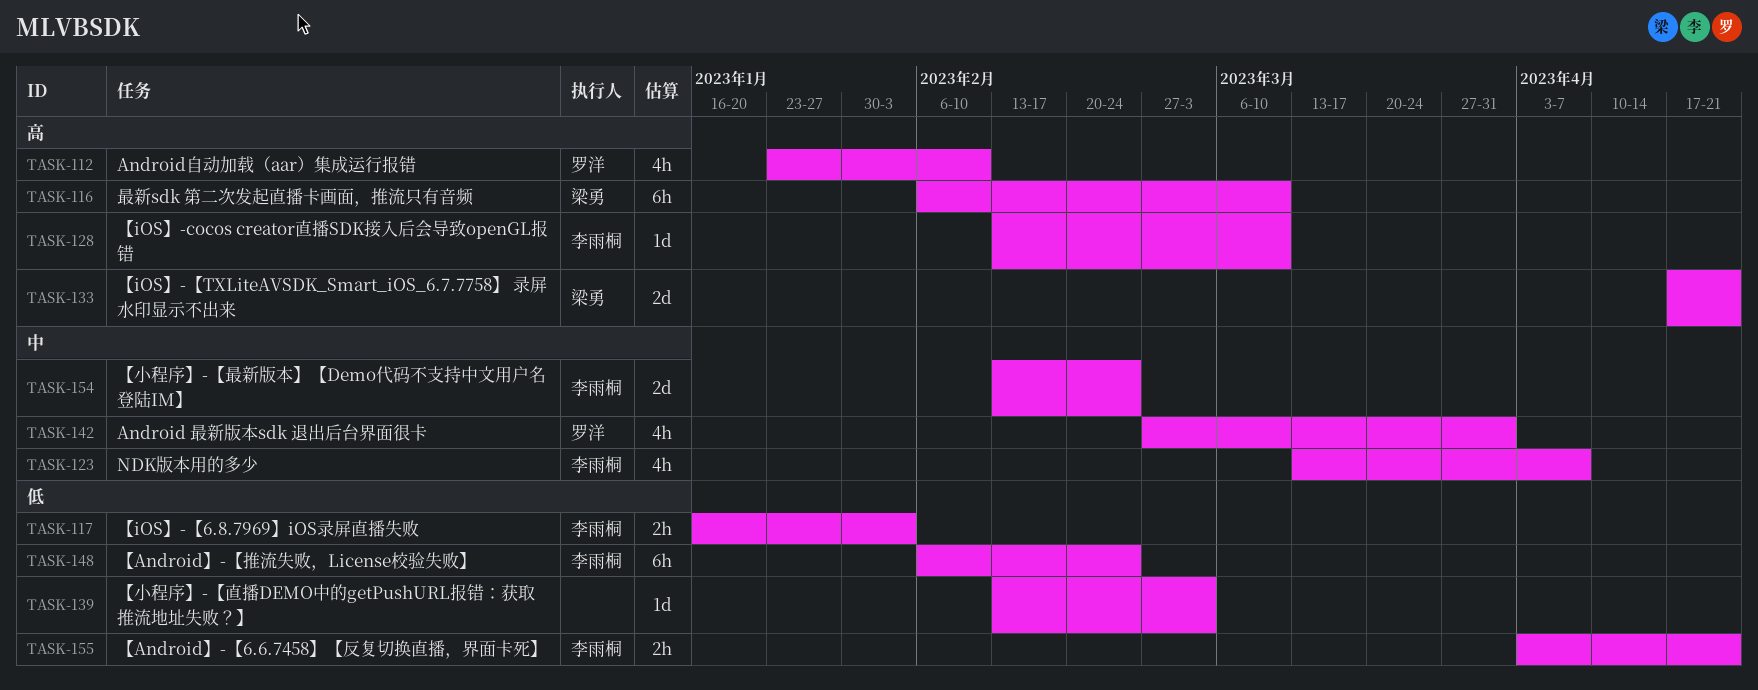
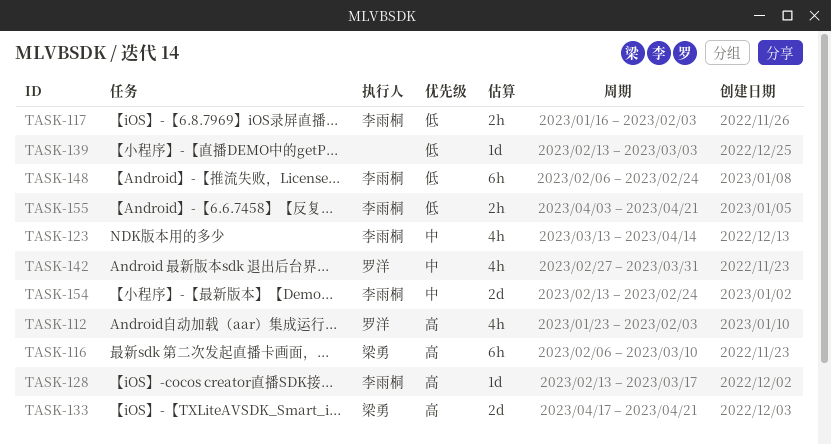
TASK-112, due: Feb 10 -> Feb 3
TASK-123, due: Apr 7 -> Apr 14
TASK-128, due: Mar 10 -> Mar 17

